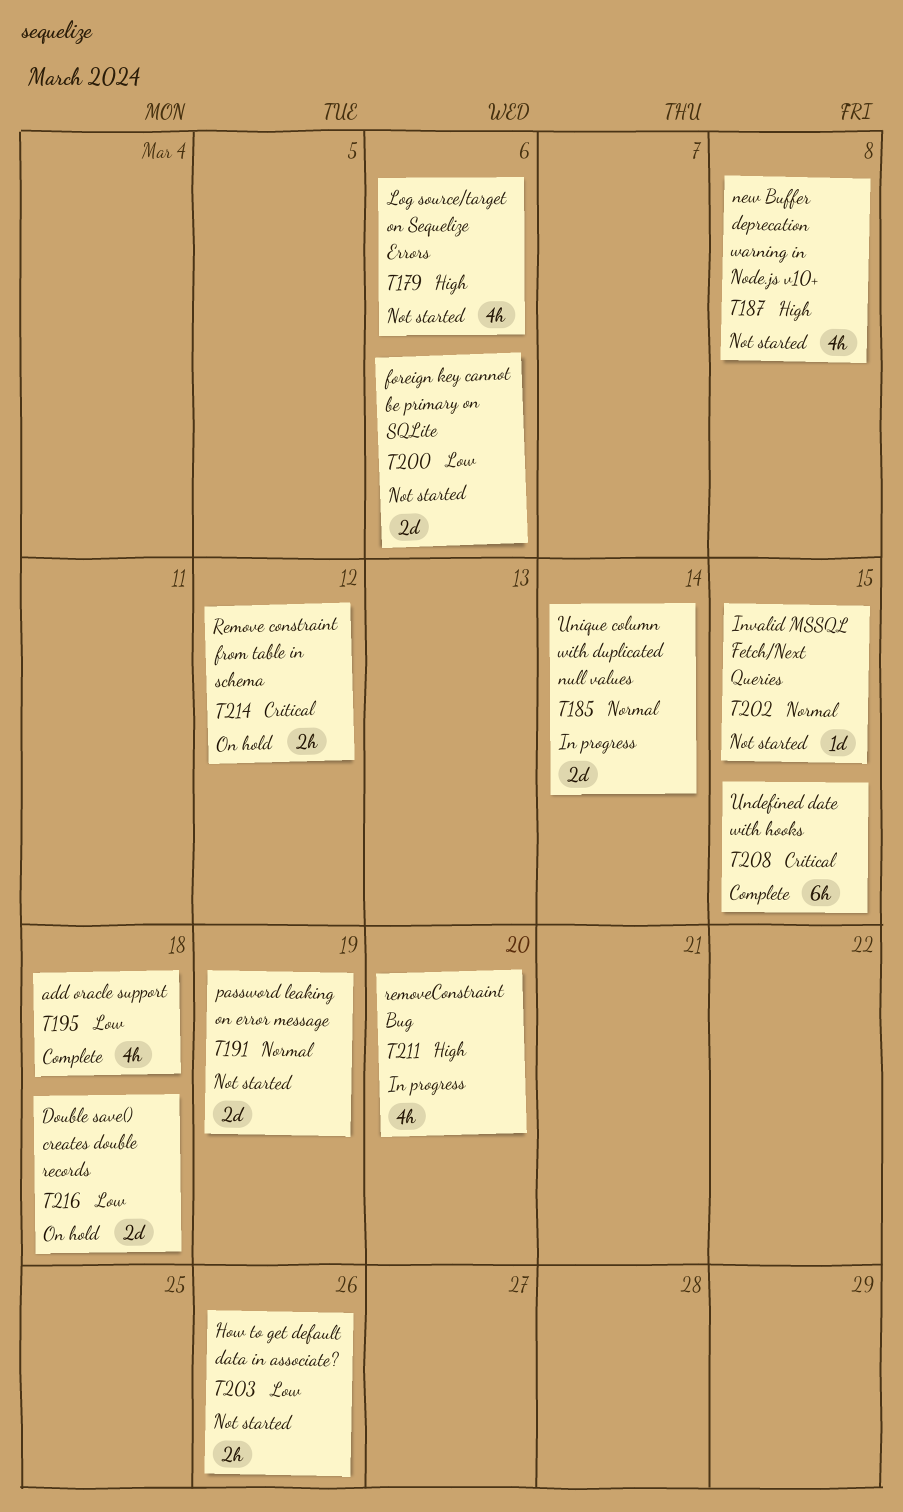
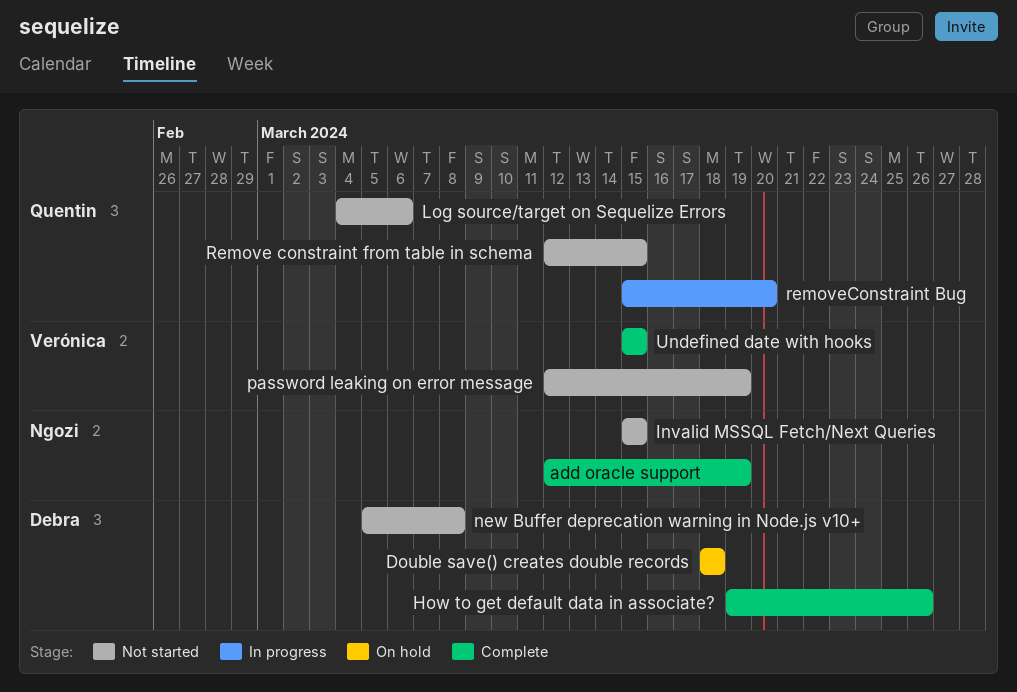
add oracle support, due: Mar 18 -> Mar 19
foreign key cannot be primary on SQLite: present -> none
How to get default data in associate?, status: Not started -> Complete
Remove constraint from table in schema, status: On hold -> Not started
Remove constraint from table in schema, due: Mar 12 -> Mar 15
Unique column with duplicated null values: present -> none

